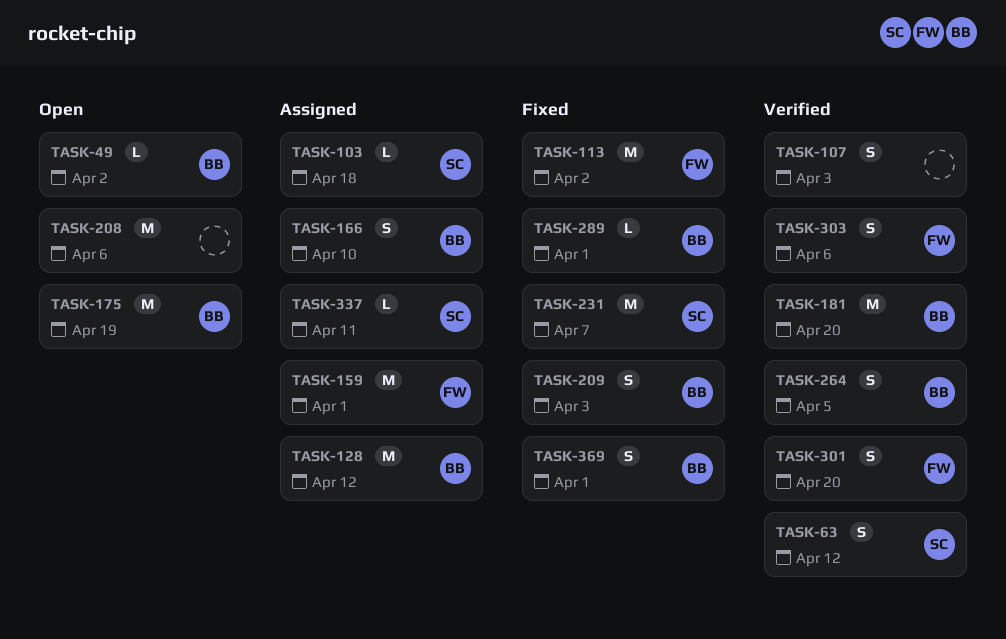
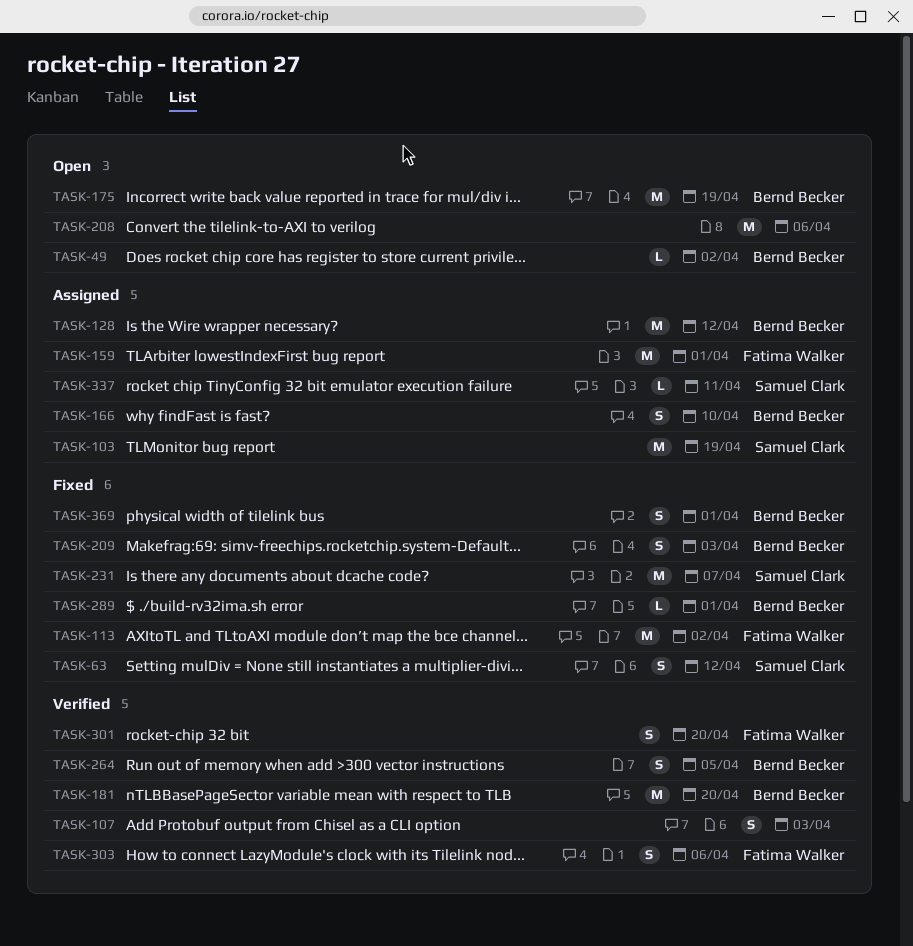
TASK-63, status: Verified -> Fixed
TASK-103, estimate: L -> M
TASK-103, due: Apr 18 -> Apr 19

